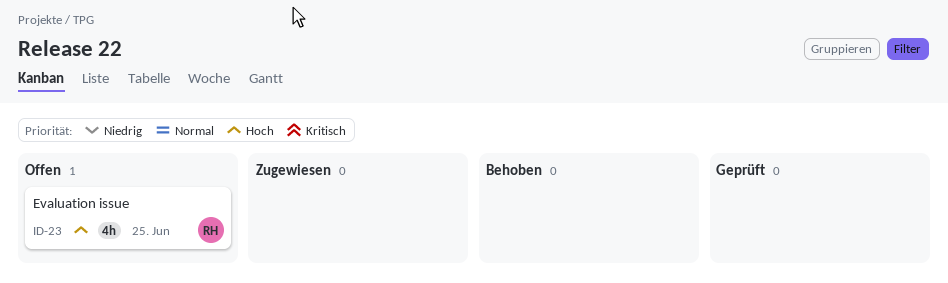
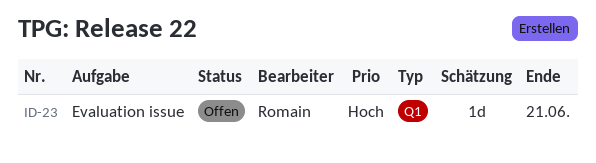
ID-23, estimate: 4h -> 1d
ID-23, due: Jun 25 -> Jun 21

